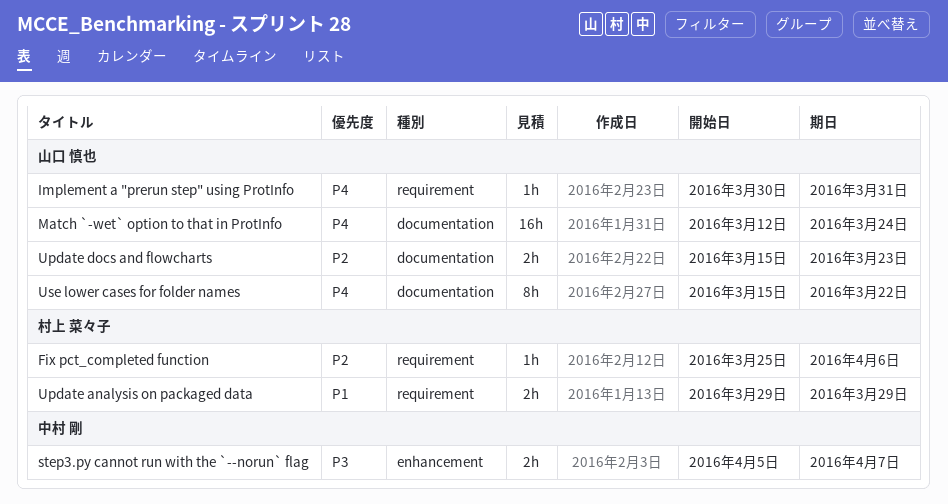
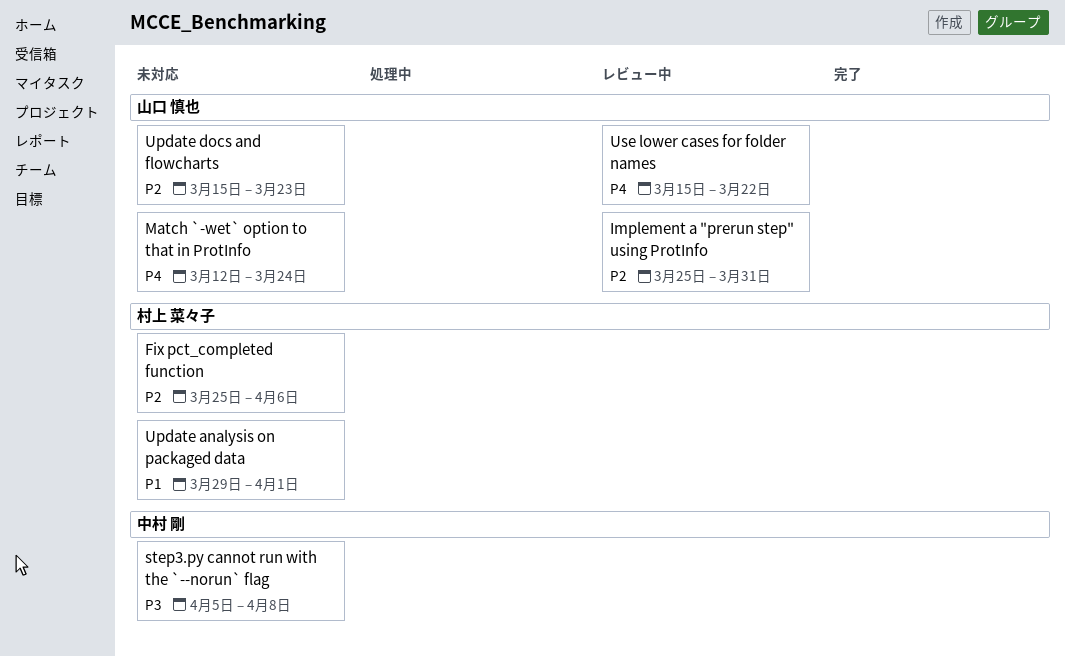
Implement a "prerun step" using ProtInfo, priority: P4 -> P2
Implement a "prerun step" using ProtInfo, start: Mar 30 -> Mar 25
step3.py cannot run with the `--norun` flag, due: Apr 7 -> Apr 8
Update analysis on packaged data, due: Mar 29 -> Apr 1

